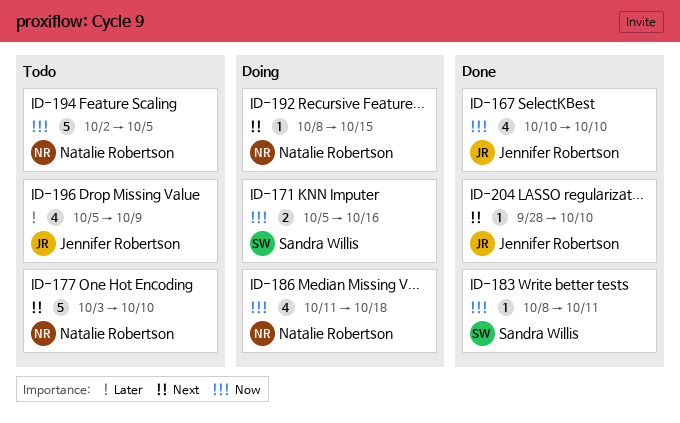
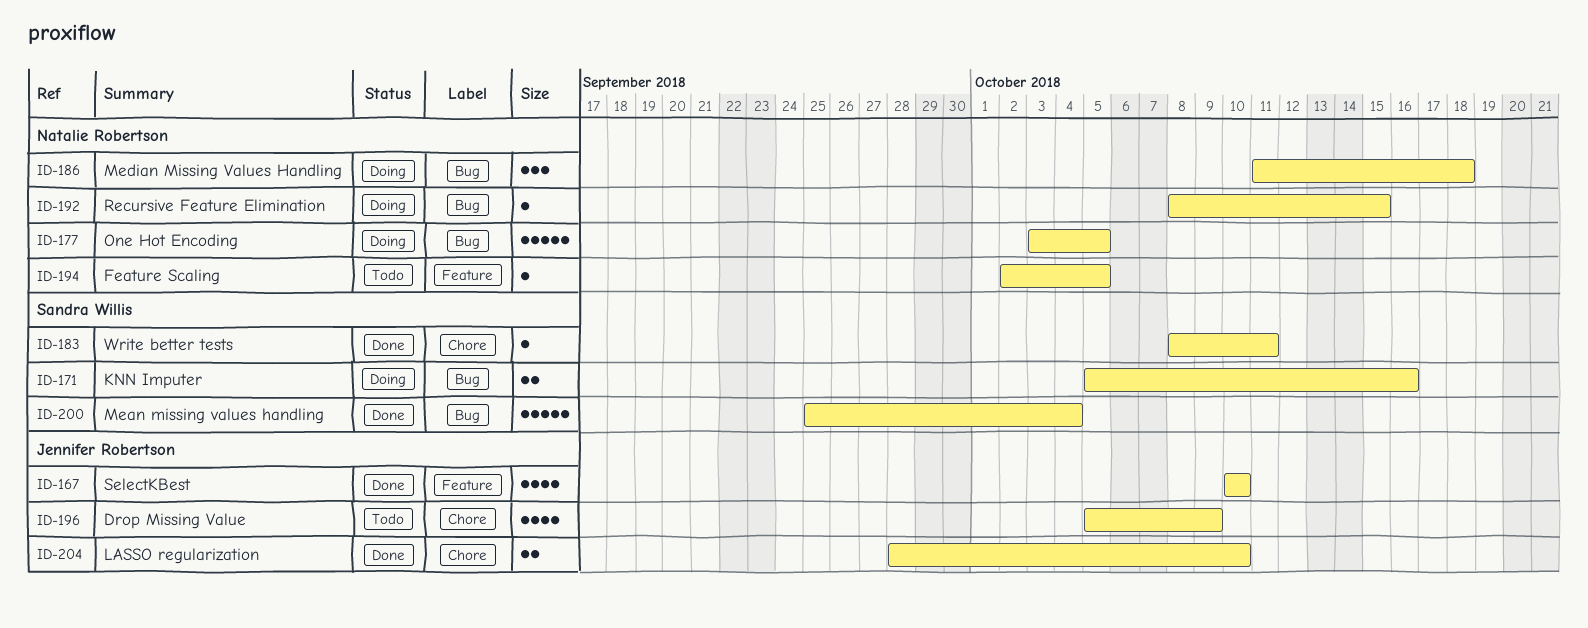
ID-177, status: Todo -> Doing
ID-177, due: Oct 10 -> Oct 5
ID-186, estimate: 4 -> 3
ID-194, estimate: 5 -> 1
ID-200: none -> present
ID-204, estimate: 1 -> 2

